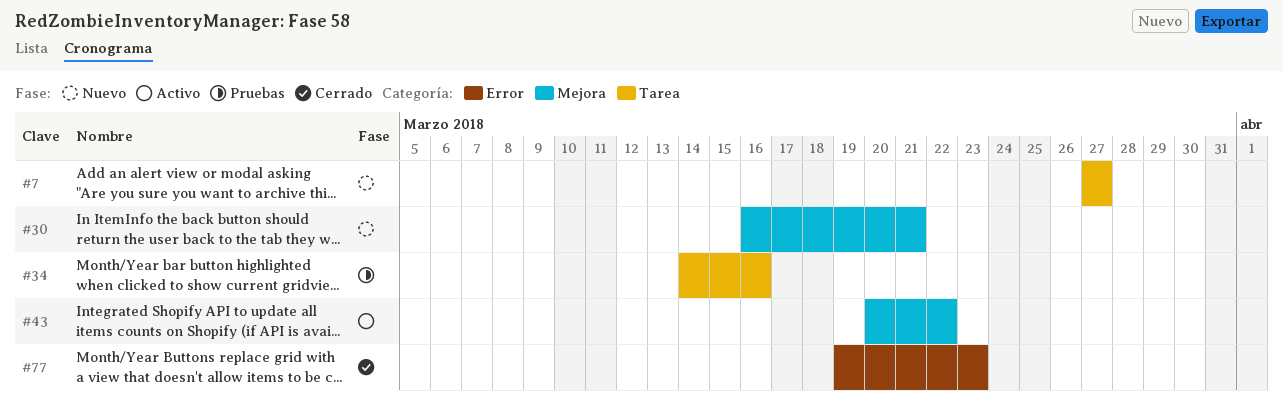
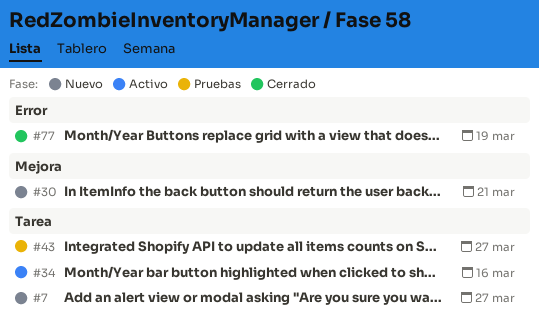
#34, status: Pruebas -> Activo
#43, status: Activo -> Pruebas
#43, label: Mejora -> Tarea
#43, due: Mar 22 -> Mar 27
#77, due: Mar 23 -> Mar 19

